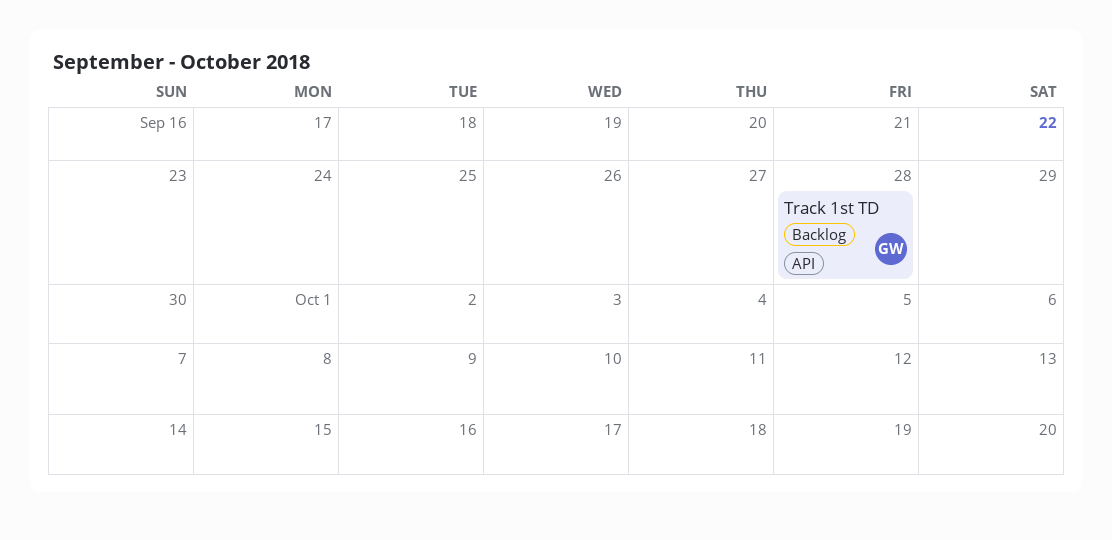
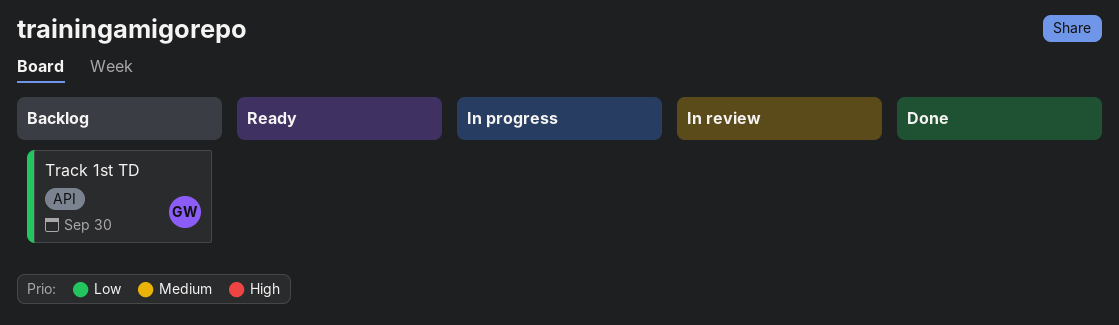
Track 1st TD, due: Sep 28 -> Sep 30

